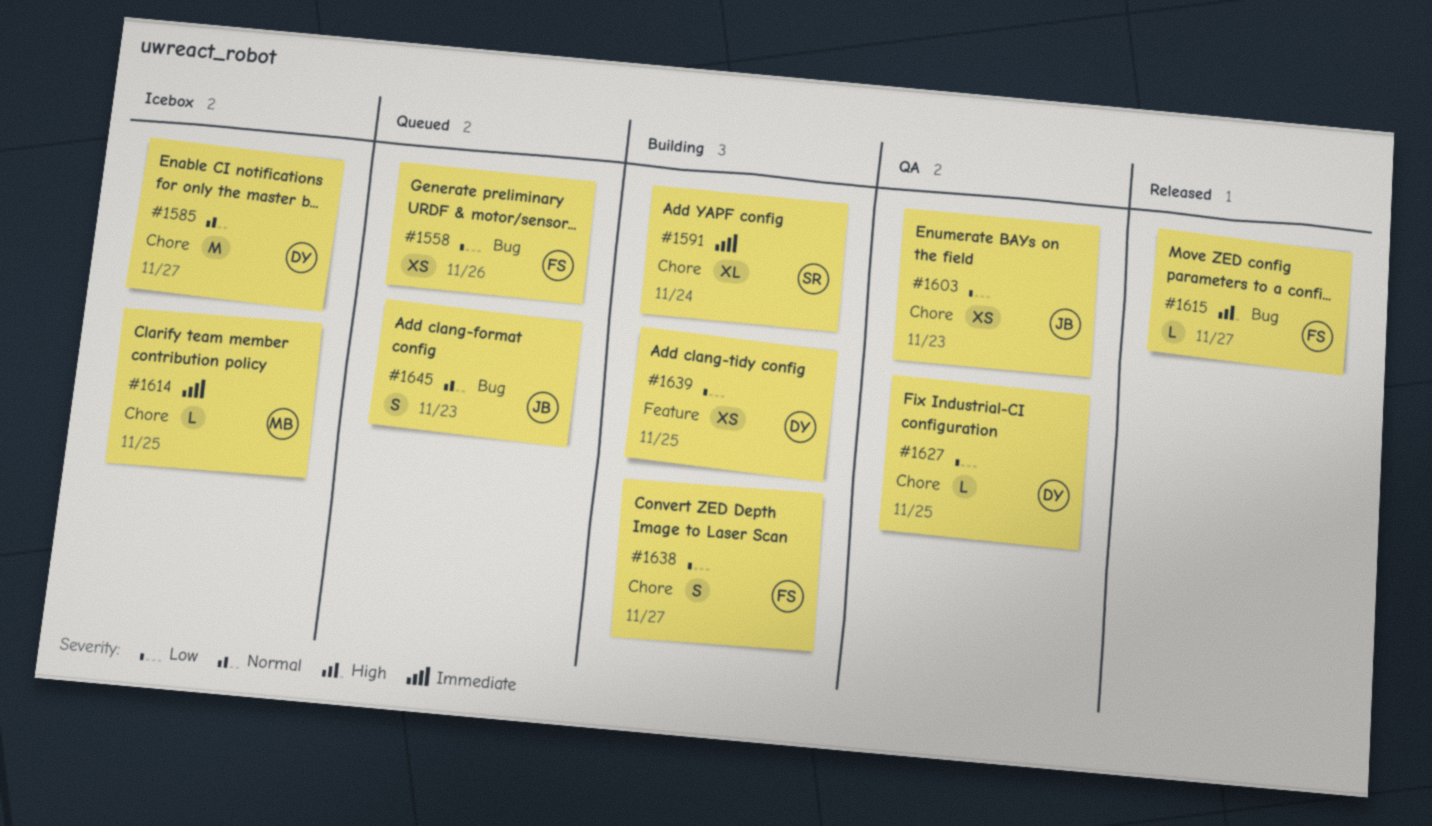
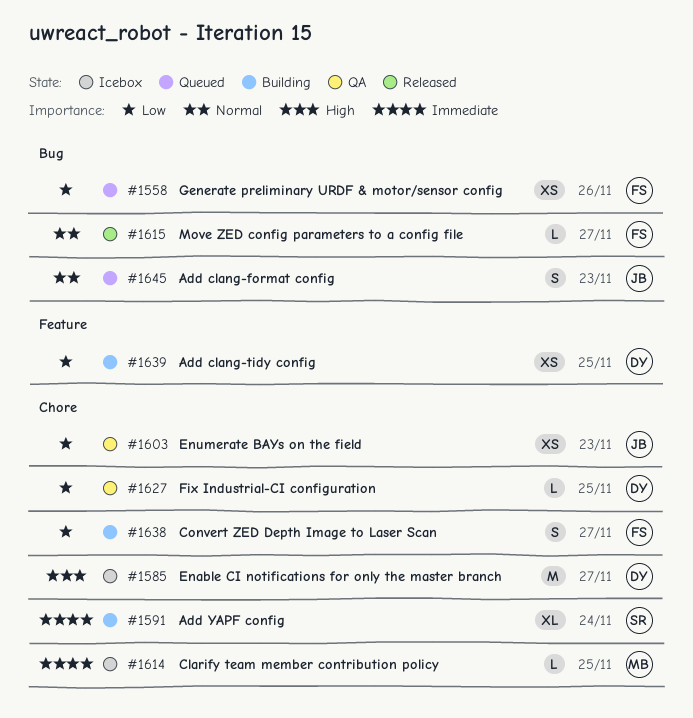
#1585, priority: Normal -> High
#1615, priority: High -> Normal

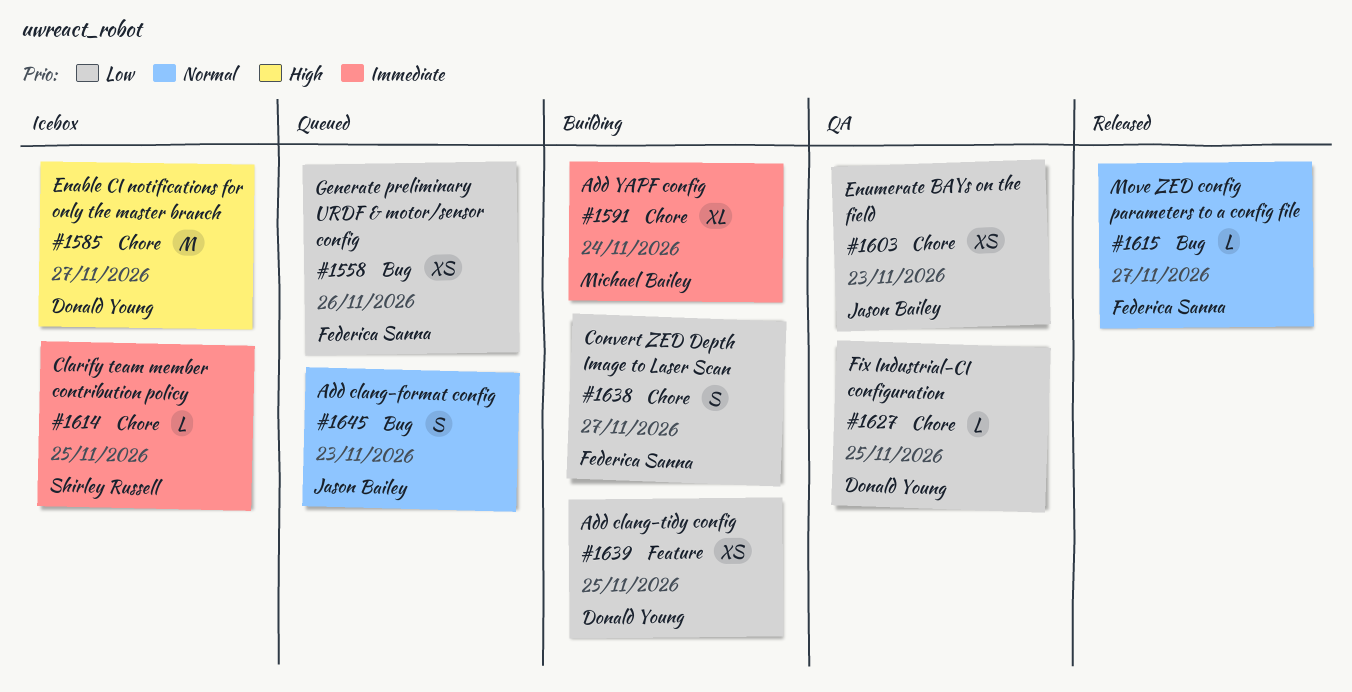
#1591, owner: Shirley Russell -> Michael Bailey
#1614, owner: Michael Bailey -> Shirley Russell

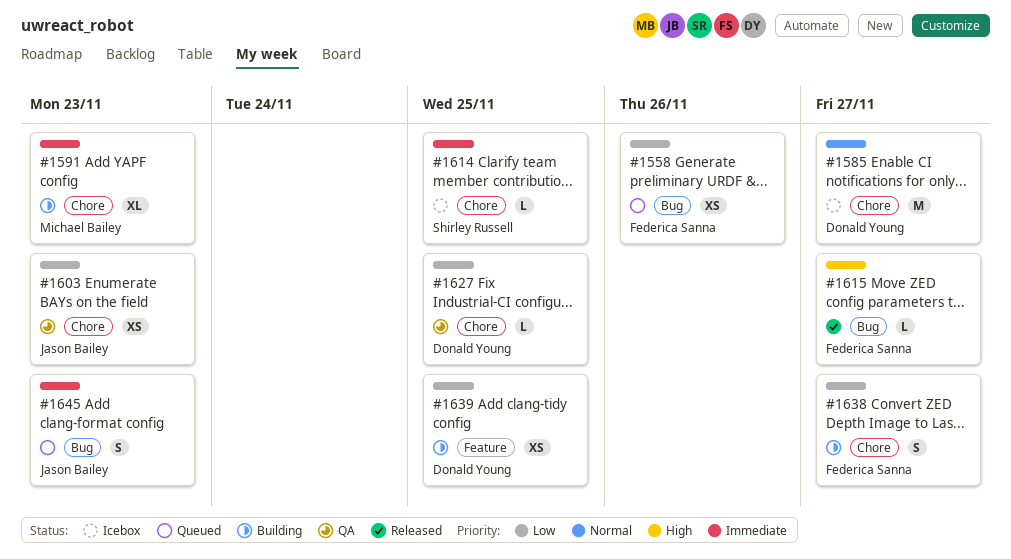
#1585, priority: High -> Normal
#1591, due: Nov 24 -> Nov 23
#1615, priority: Normal -> High
#1645, priority: Normal -> Immediate

